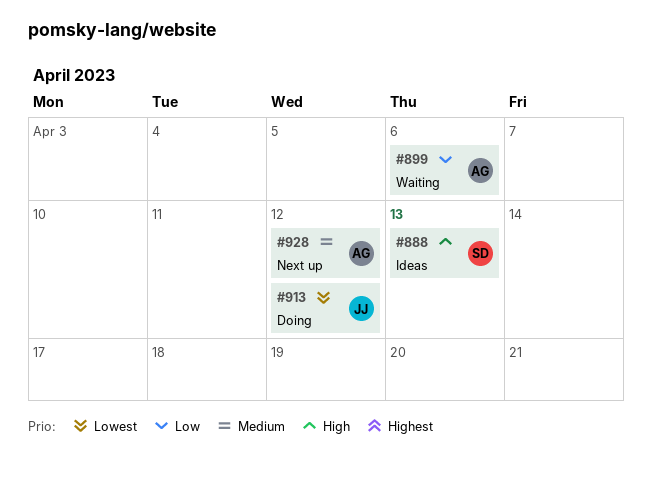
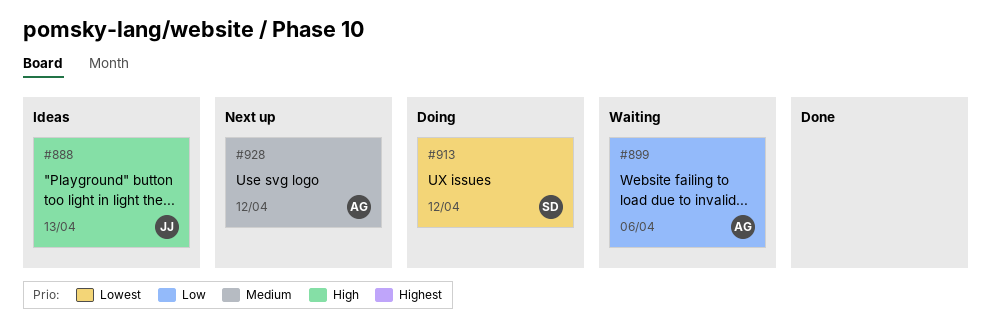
#888, owner: SD -> JJ
#913, owner: JJ -> SD

